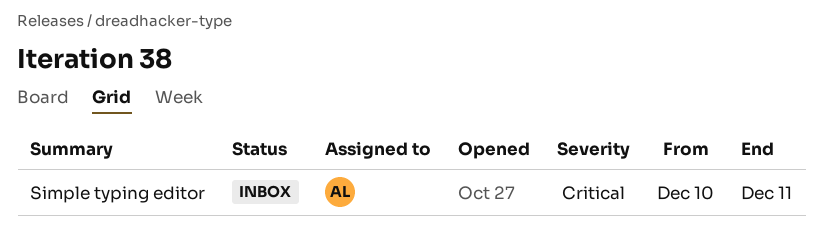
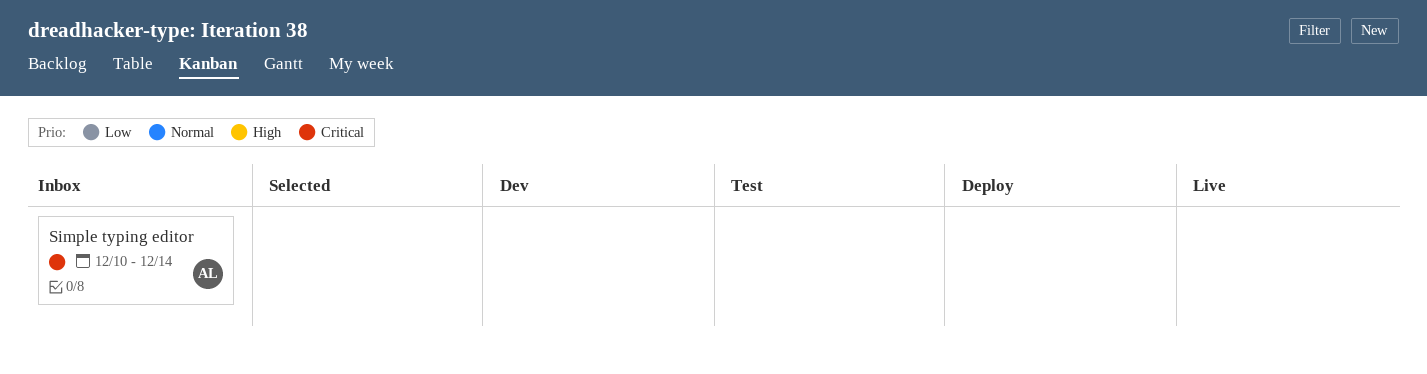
Simple typing editor, due: Dec 11 -> Dec 14

